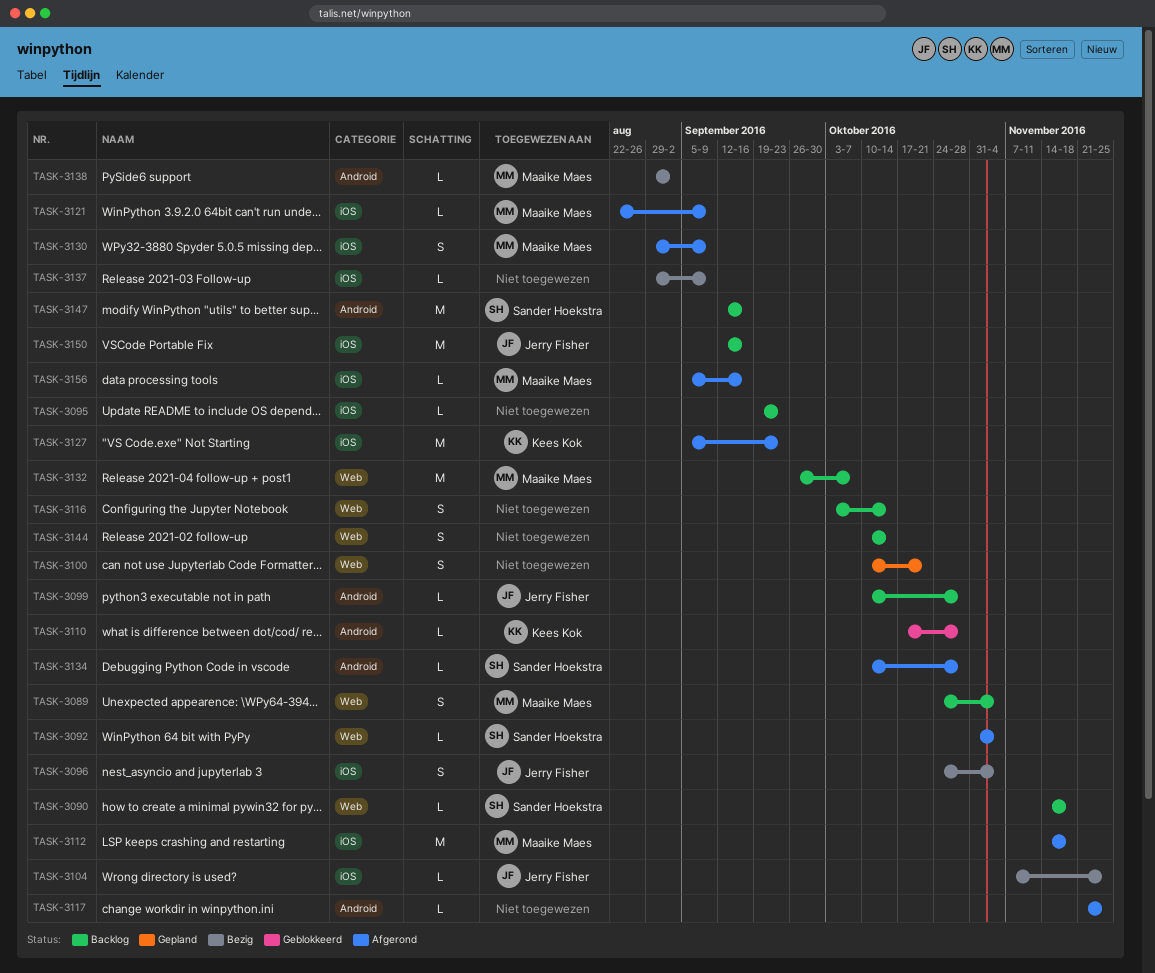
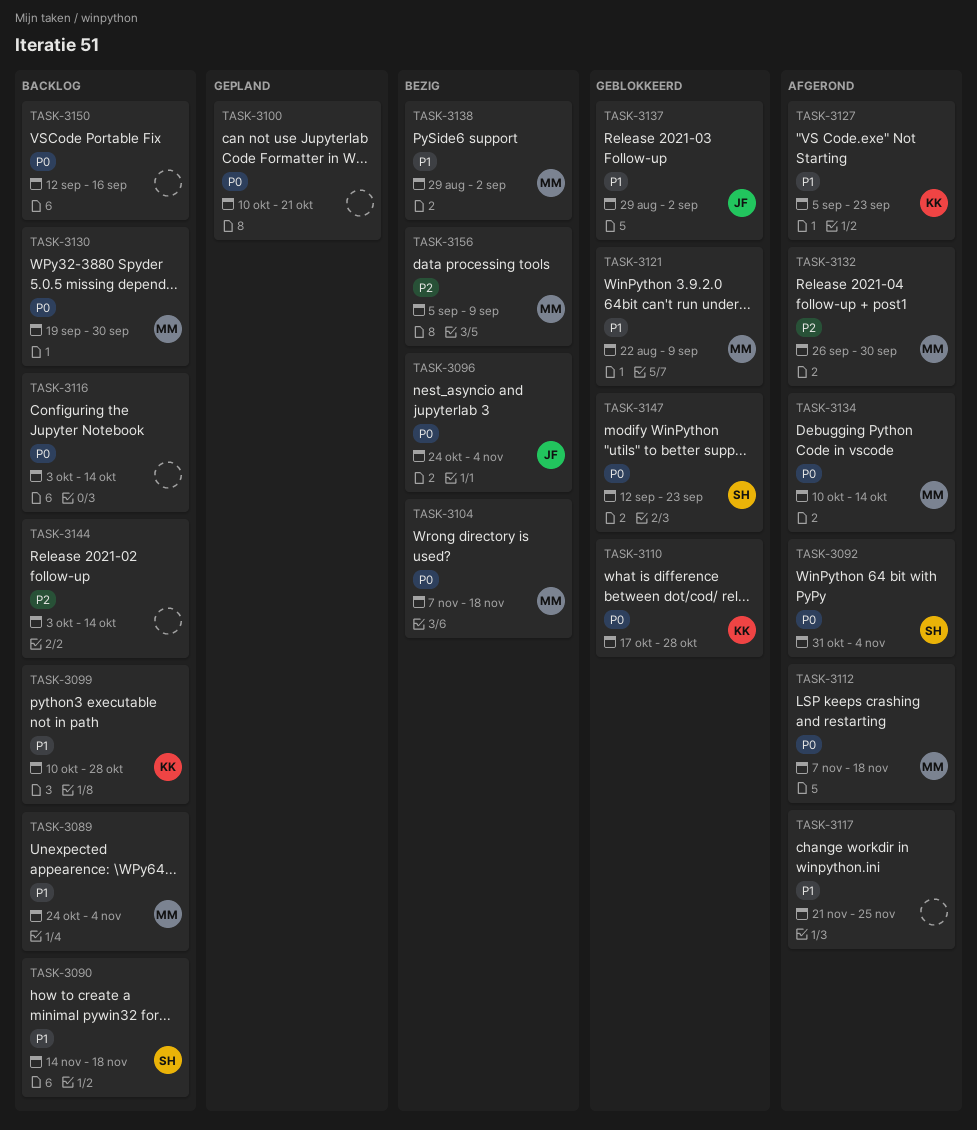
TASK-3095: present -> none
TASK-3099, owner: Jerry Fisher -> Kees Kok
TASK-3104, owner: Jerry Fisher -> Maaike Maes
TASK-3104, due: Nov 25 -> Nov 18
TASK-3112, start: Nov 14 -> Nov 7
TASK-3121, status: Afgerond -> Geblokkeerd
TASK-3130, status: Afgerond -> Backlog
TASK-3130, start: Aug 29 -> Sep 19
TASK-3130, due: Sep 9 -> Sep 30
TASK-3132, status: Backlog -> Afgerond
TASK-3132, due: Oct 7 -> Sep 30
TASK-3134, owner: Sander Hoekstra -> Maaike Maes
TASK-3134, due: Oct 28 -> Oct 14
TASK-3137, status: Bezig -> Geblokkeerd
TASK-3137, owner: none -> Jerry Fisher
TASK-3137, due: Sep 9 -> Sep 2
TASK-3144, start: Oct 10 -> Oct 3
TASK-3147, status: Backlog -> Geblokkeerd
TASK-3147, due: Sep 16 -> Sep 23
TASK-3150, owner: Jerry Fisher -> none
TASK-3156, status: Afgerond -> Bezig
TASK-3156, due: Sep 16 -> Sep 9

